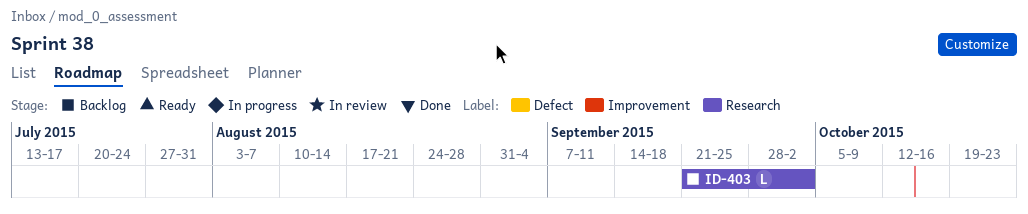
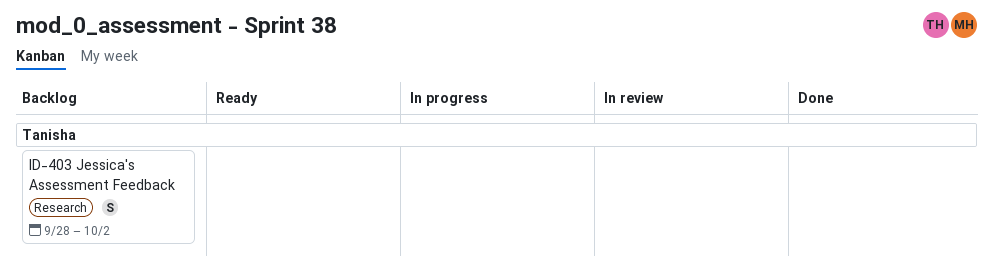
ID-403, estimate: L -> S
ID-403, start: Sep 21 -> Sep 28

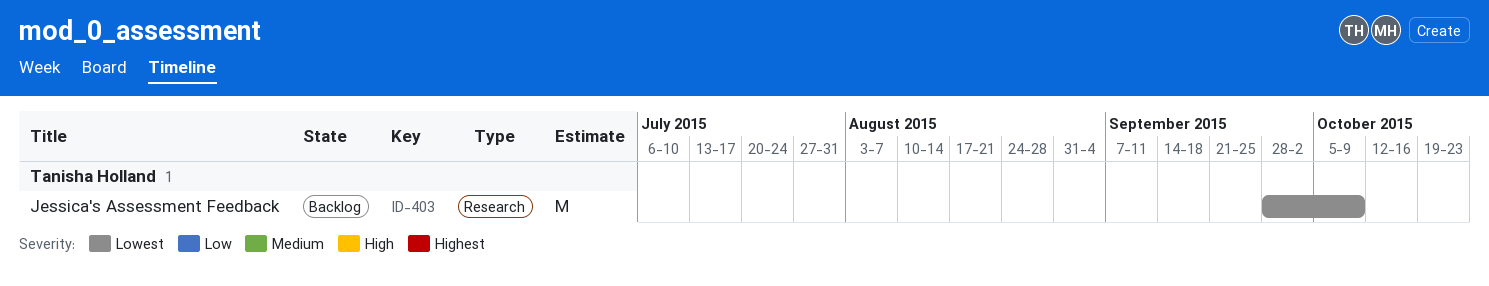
ID-403, estimate: S -> M
ID-403, due: Oct 2 -> Oct 9

